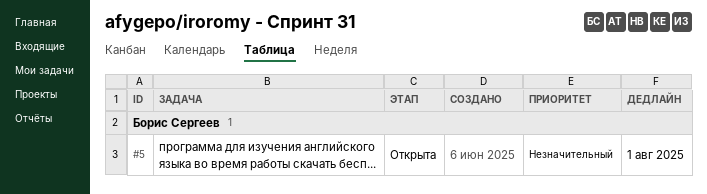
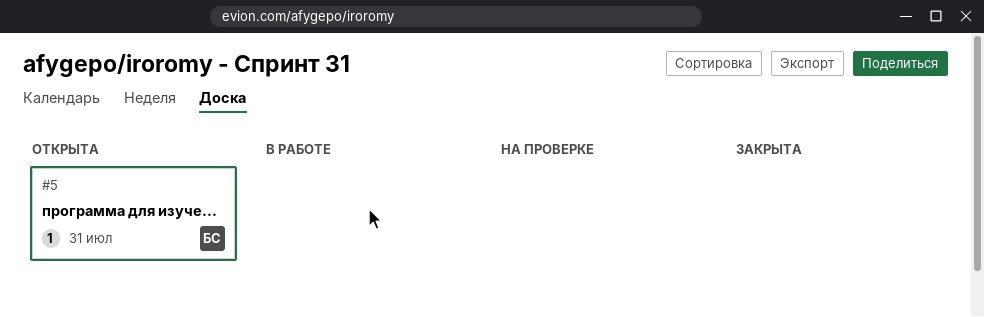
#5, due: Aug 1 -> Jul 31

